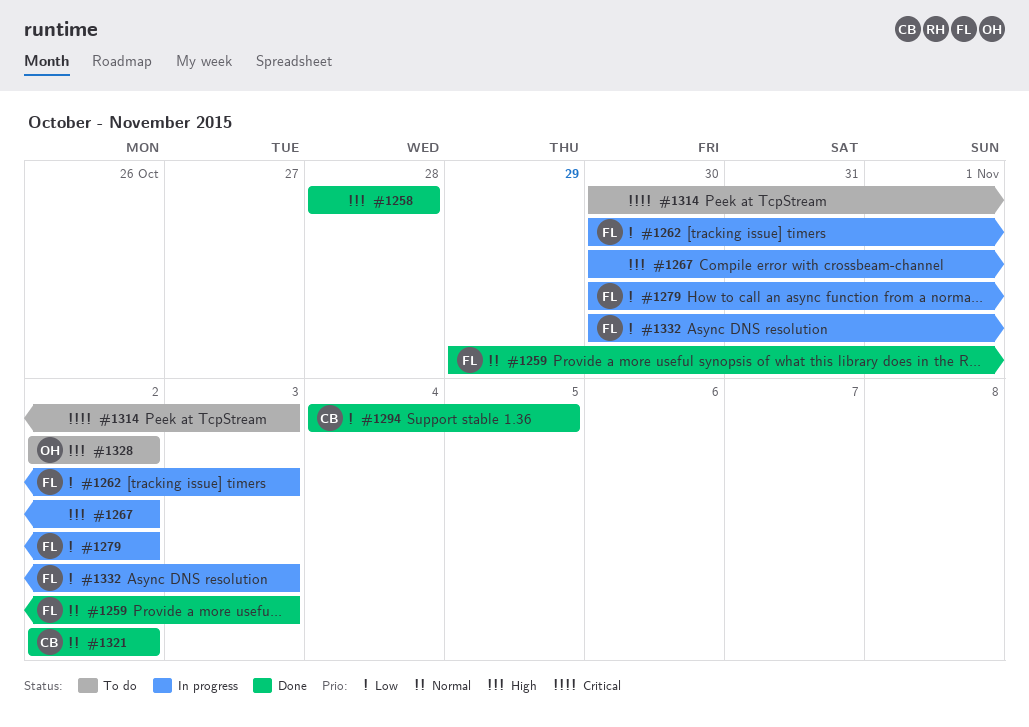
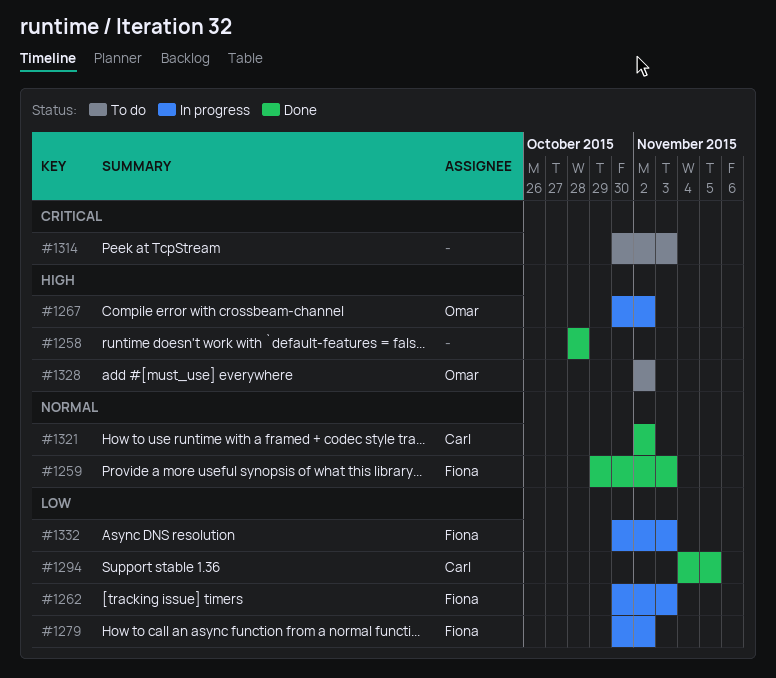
#1267, owner: none -> Omar

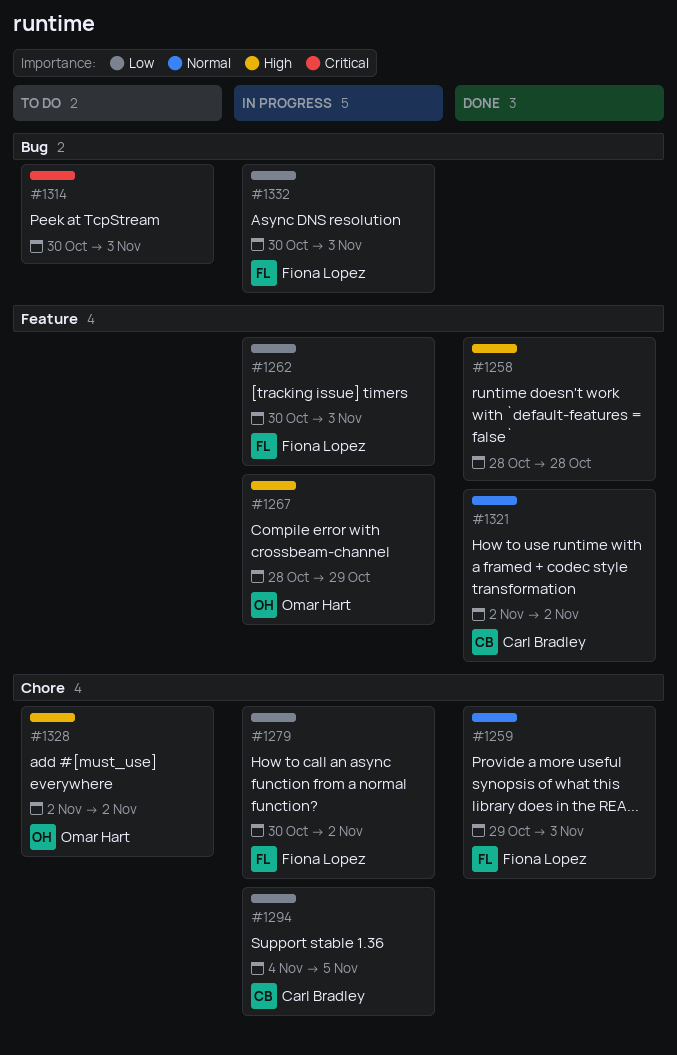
#1267, start: Oct 30 -> Oct 28
#1267, due: Nov 2 -> Oct 29
#1294, status: Done -> In progress

